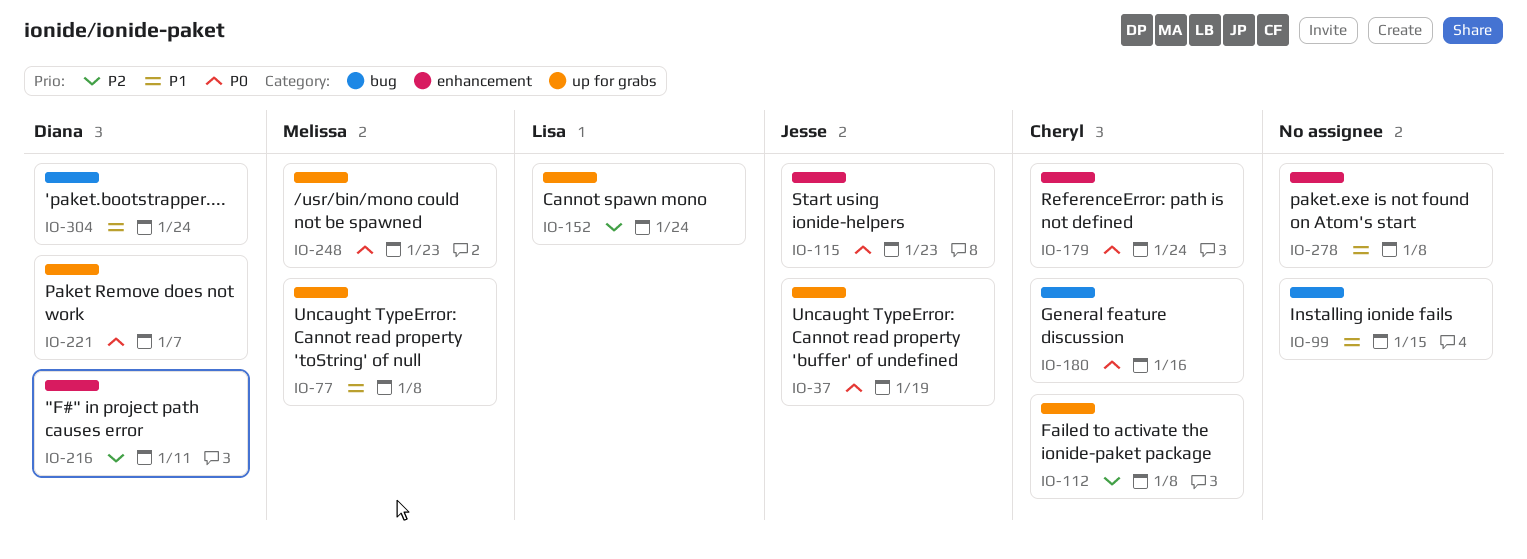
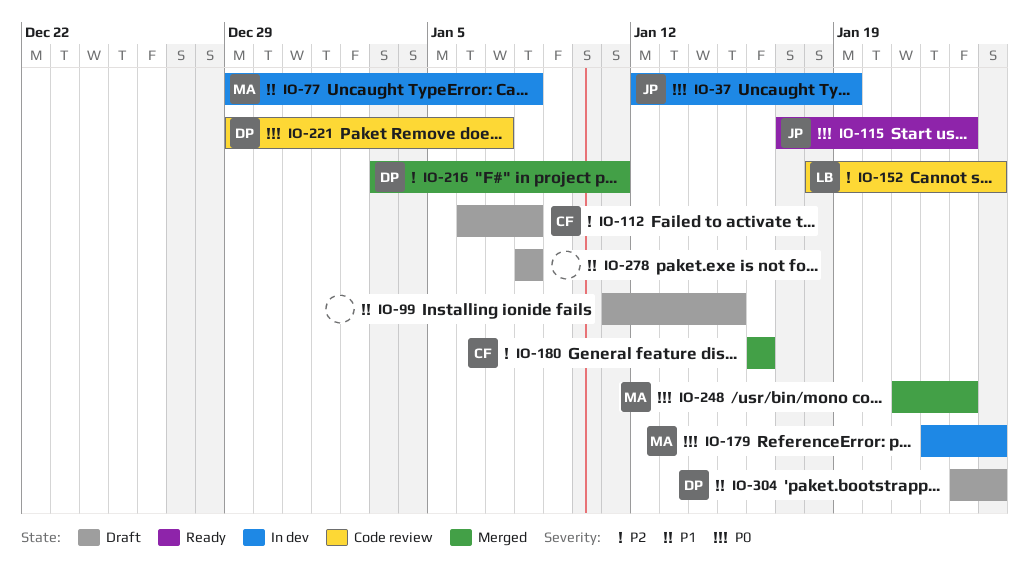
IO-179, owner: Cheryl -> Melissa
IO-180, priority: P0 -> P2

